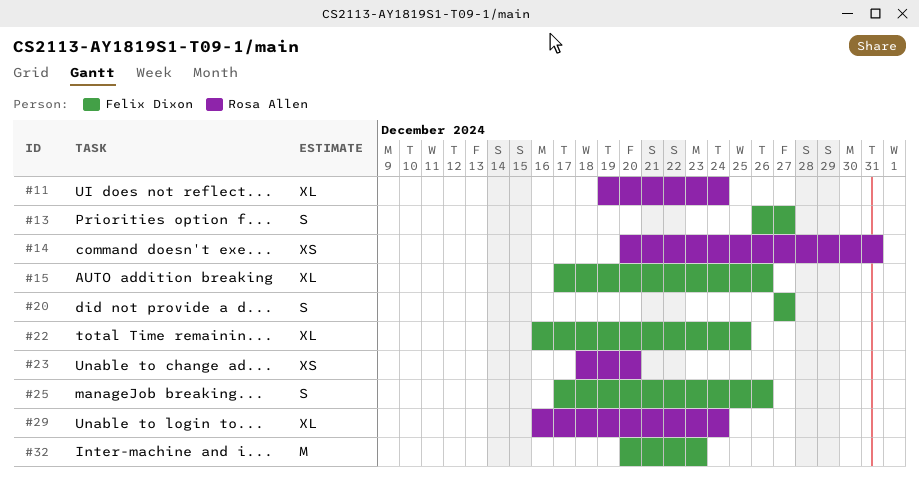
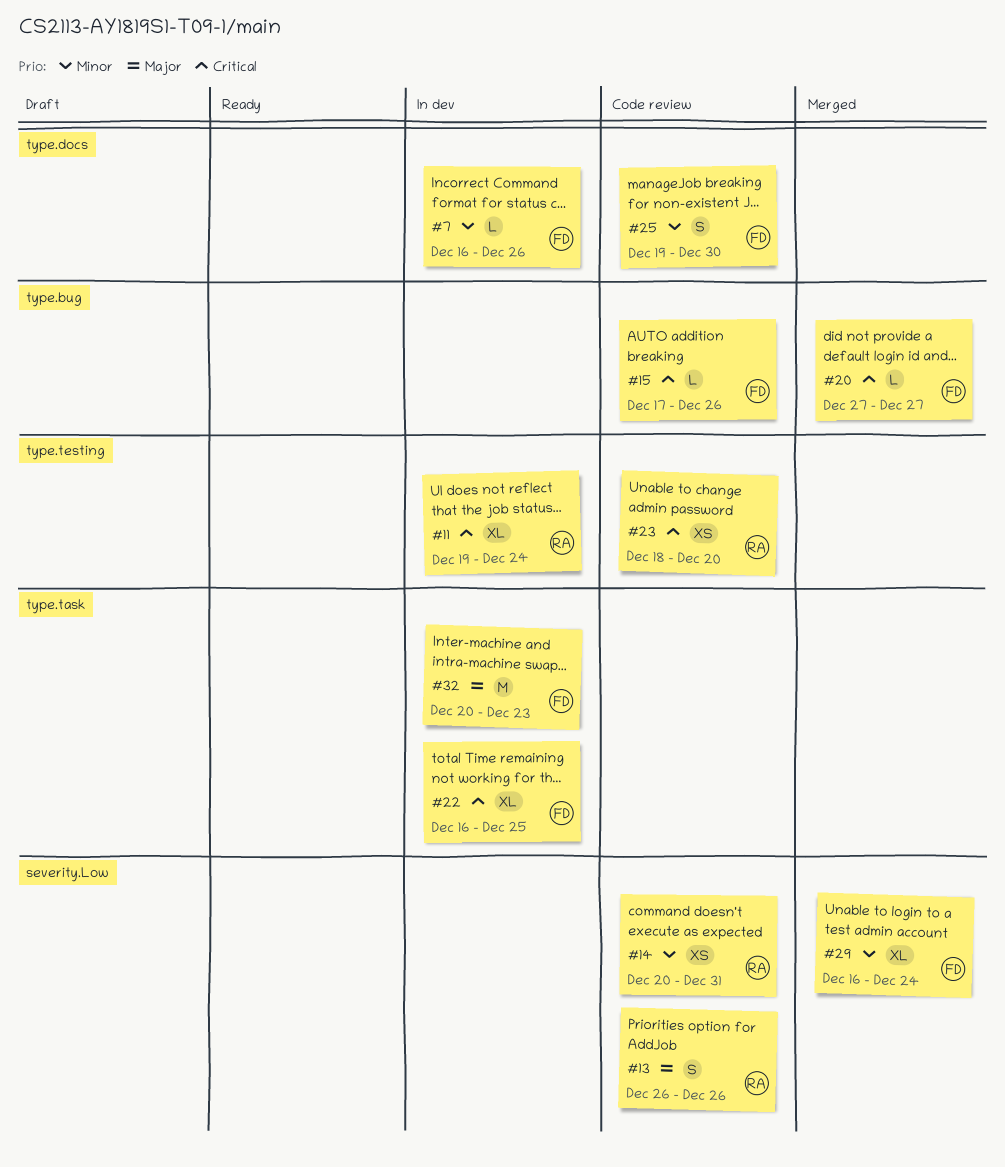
#7: none -> present
#13, owner: Felix Dixon -> Rosa Allen
#13, due: Dec 27 -> Dec 26
#15, estimate: XL -> L
#20, estimate: S -> L
#25, start: Dec 17 -> Dec 19
#25, due: Dec 26 -> Dec 30
#29, owner: Rosa Allen -> Felix Dixon

